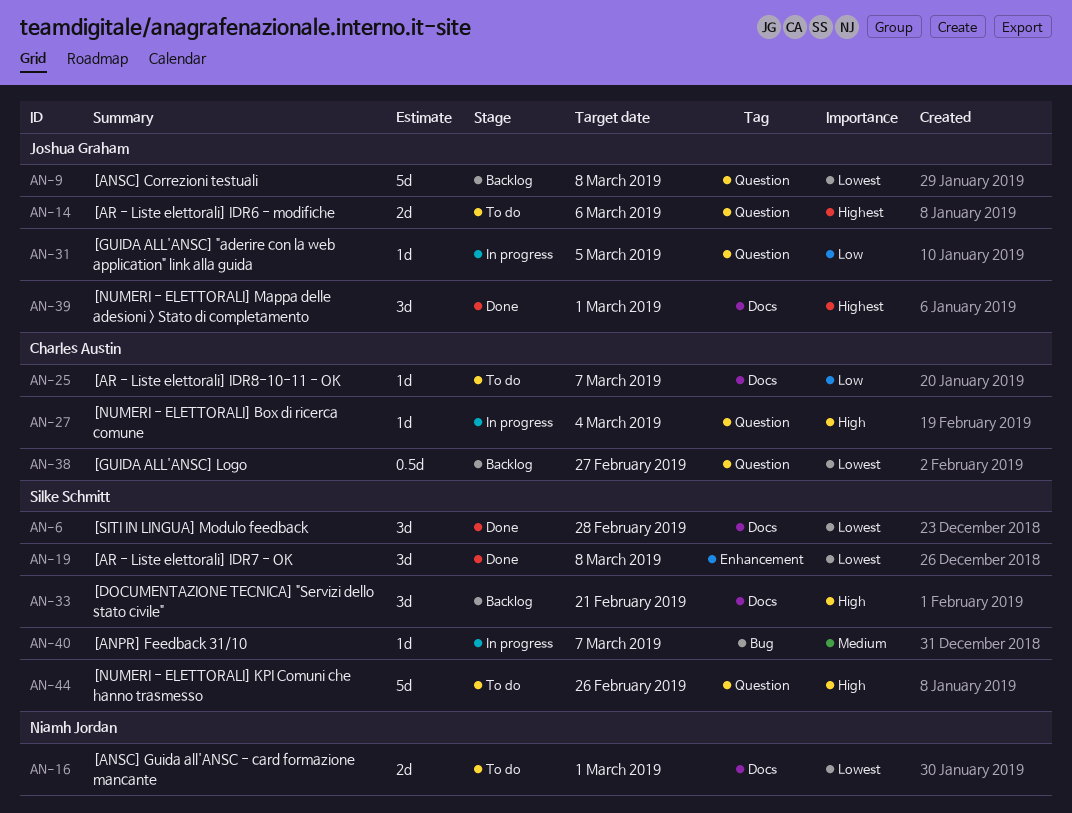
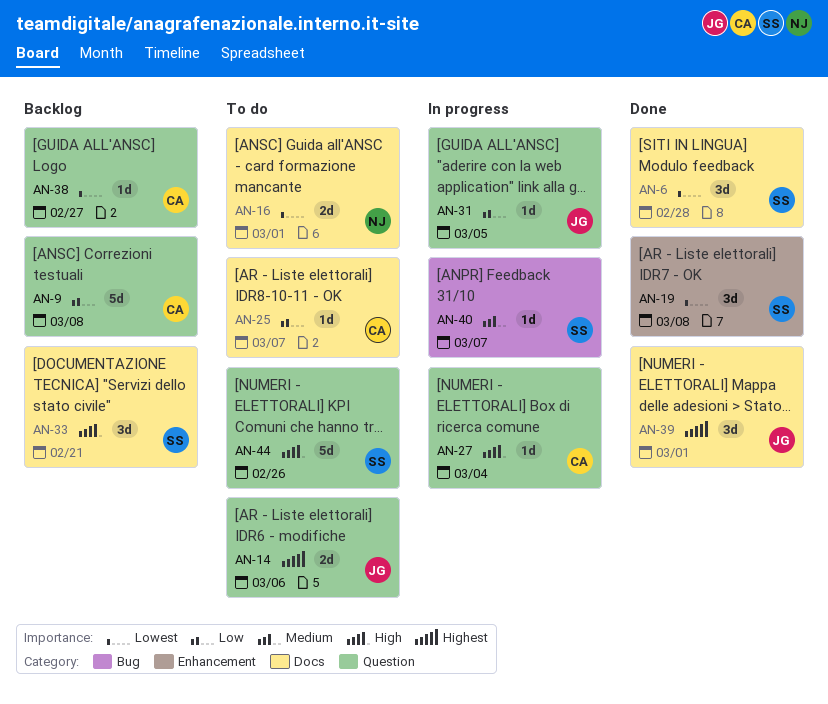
AN-9, owner: Joshua Graham -> Charles Austin
AN-9, priority: Lowest -> Low
AN-38, estimate: 0.5d -> 1d

